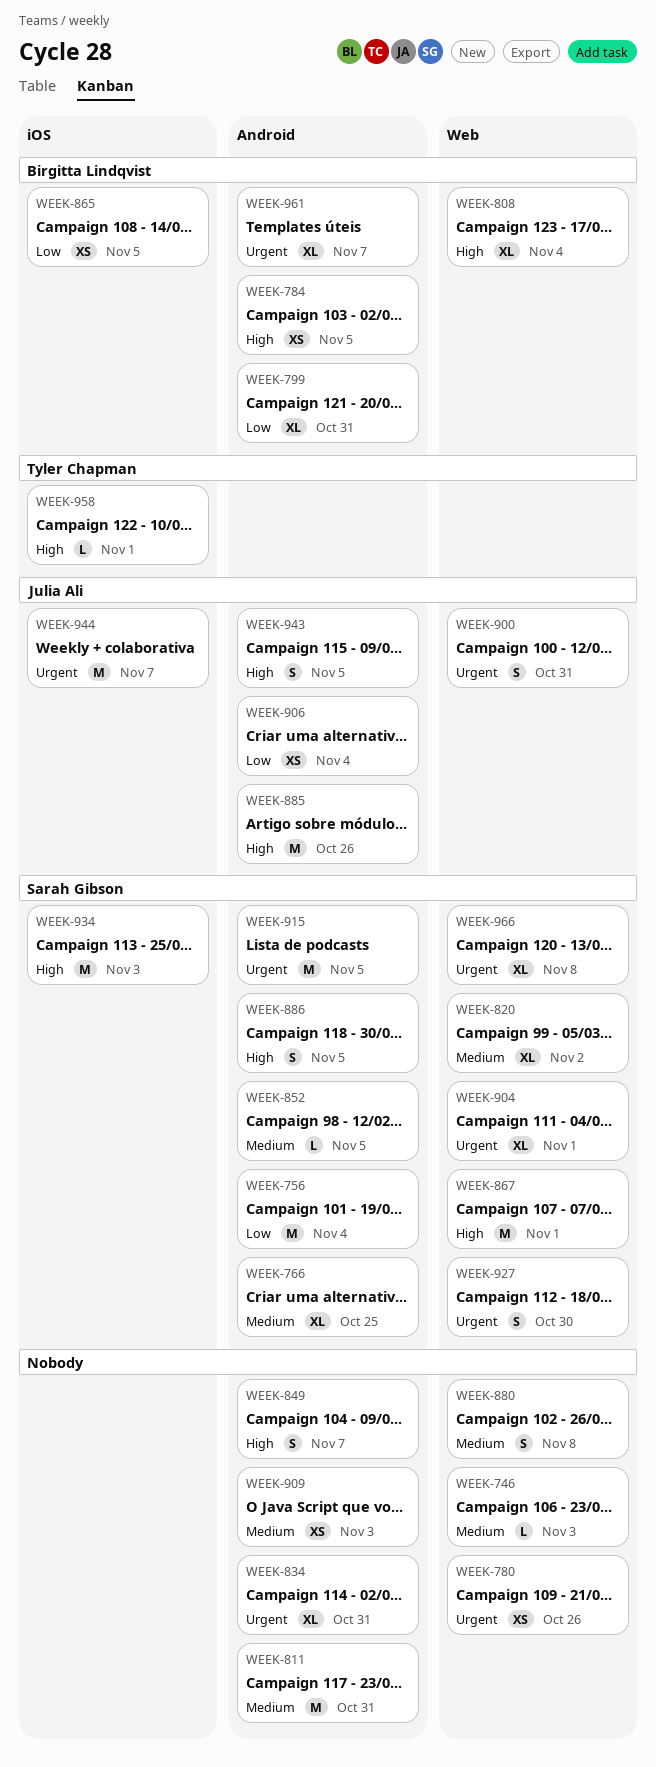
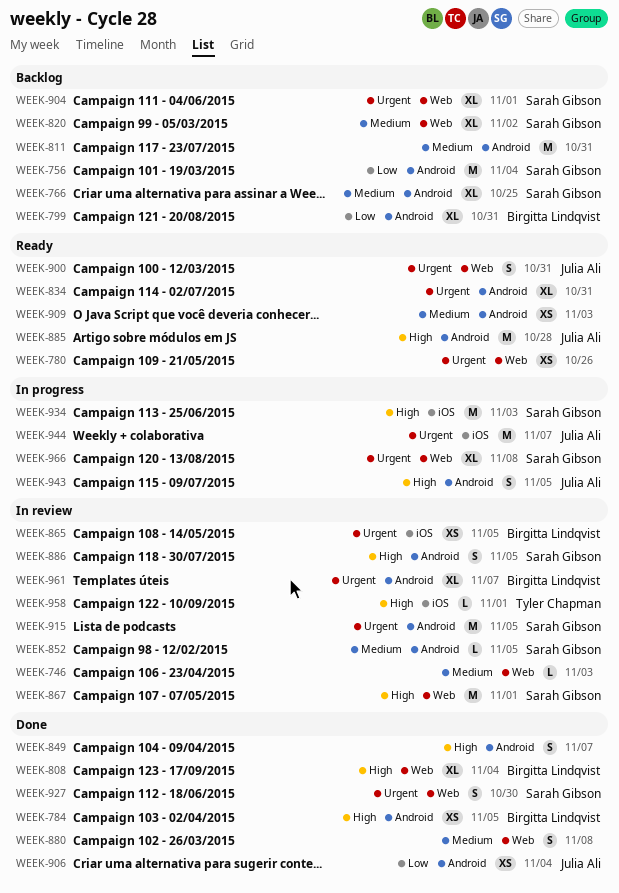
WEEK-865, priority: Low -> Urgent
WEEK-885, due: Oct 26 -> Oct 28

